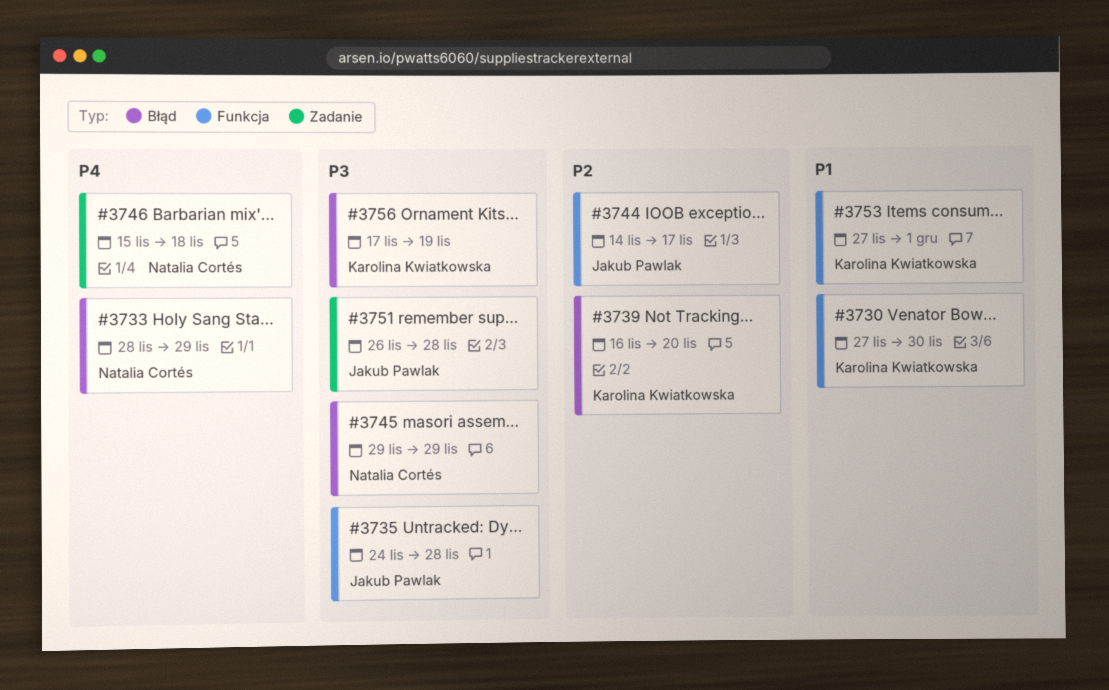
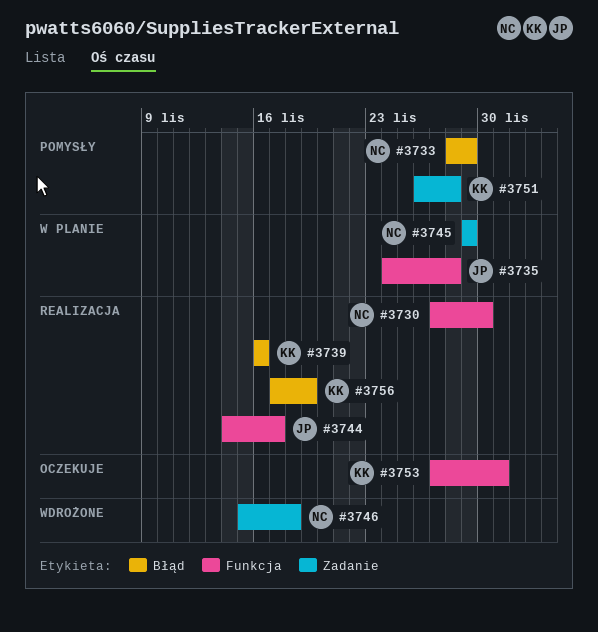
#3730, owner: Karolina Kwiatkowska -> Natalia Cortés
#3739, due: Nov 20 -> Nov 16
#3745, label: Błąd -> Zadanie
#3751, owner: Jakub Pawlak -> Karolina Kwiatkowska

